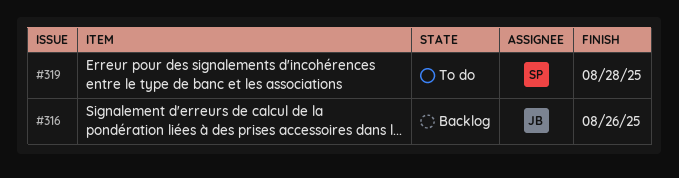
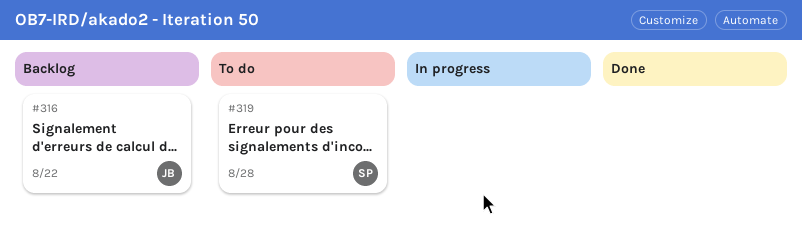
#316, due: Aug 26 -> Aug 22

